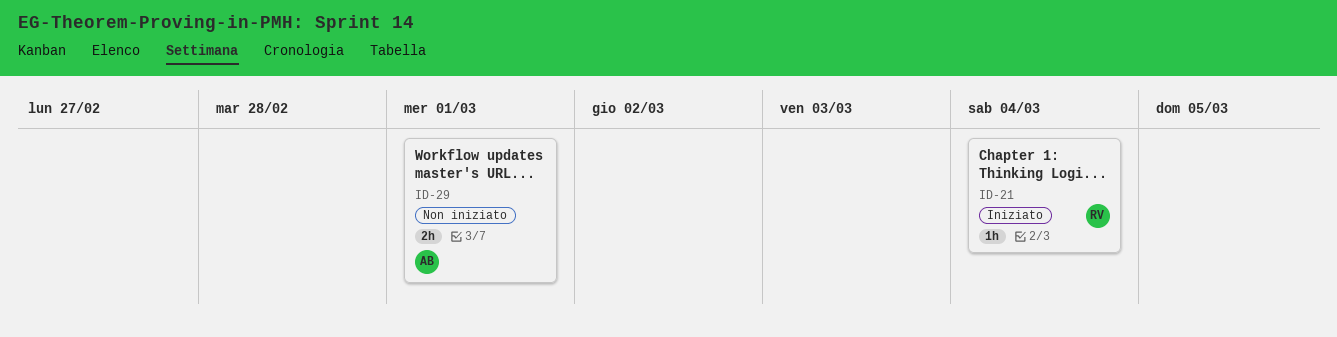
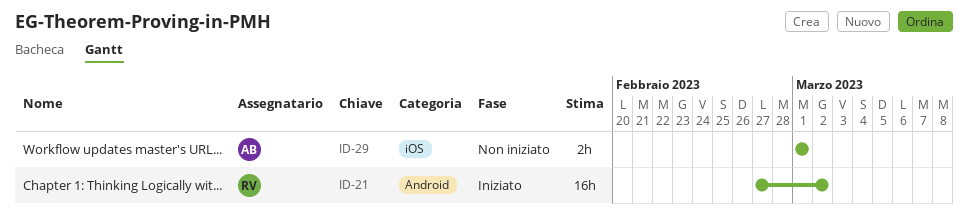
ID-21, estimate: 1h -> 16h
ID-21, due: Mar 4 -> Mar 2

